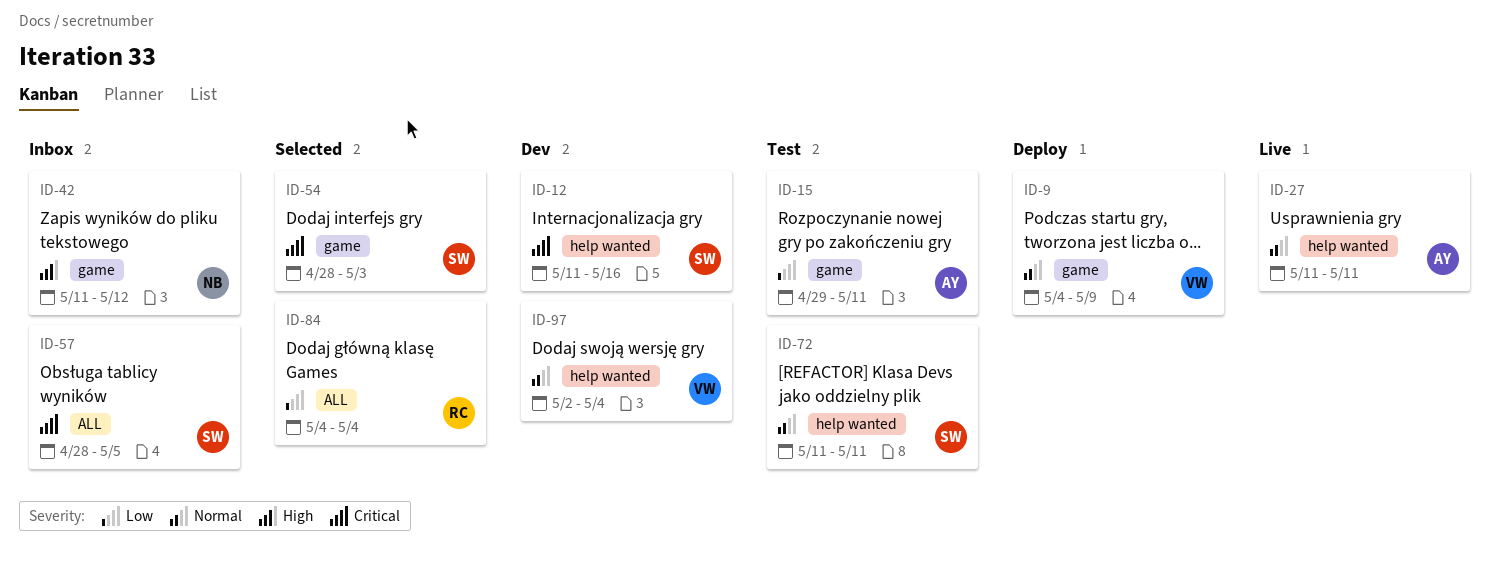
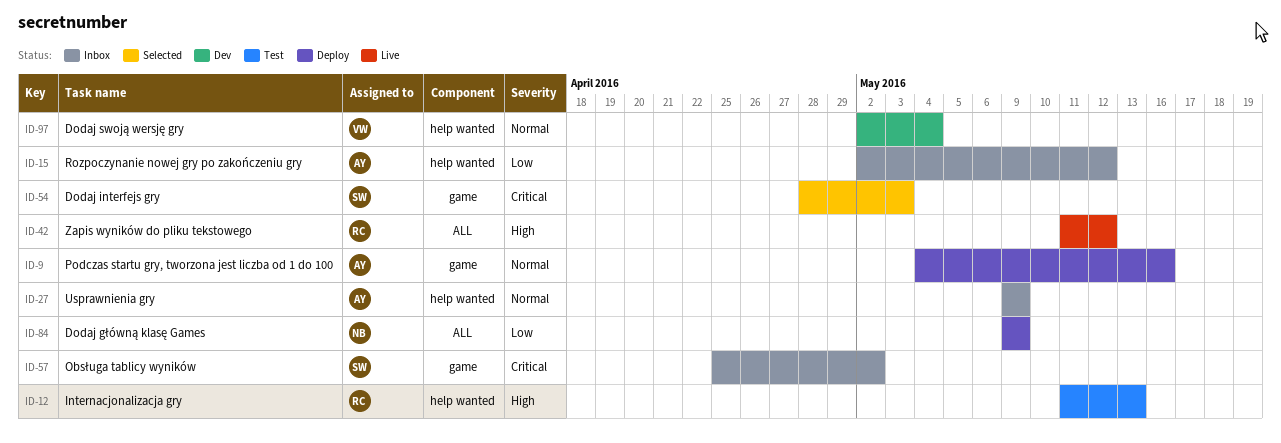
ID-9, owner: VW -> AY
ID-9, due: May 9 -> May 16
ID-12, status: Dev -> Test
ID-12, owner: SW -> RC
ID-12, priority: Critical -> High
ID-12, due: May 16 -> May 13
ID-15, status: Test -> Inbox
ID-15, label: game -> help wanted
ID-15, start: Apr 29 -> May 2
ID-15, due: May 11 -> May 12
ID-27, status: Live -> Inbox
ID-27, start: May 11 -> May 9
ID-27, due: May 11 -> May 9
ID-42, status: Inbox -> Live
ID-42, owner: NB -> RC
ID-42, label: game -> ALL
ID-57, label: ALL -> game
ID-57, start: Apr 28 -> Apr 25
ID-57, due: May 5 -> May 2
ID-72: present -> none
ID-84, status: Selected -> Deploy
ID-84, owner: RC -> NB
ID-84, start: May 4 -> May 9
ID-84, due: May 4 -> May 9

